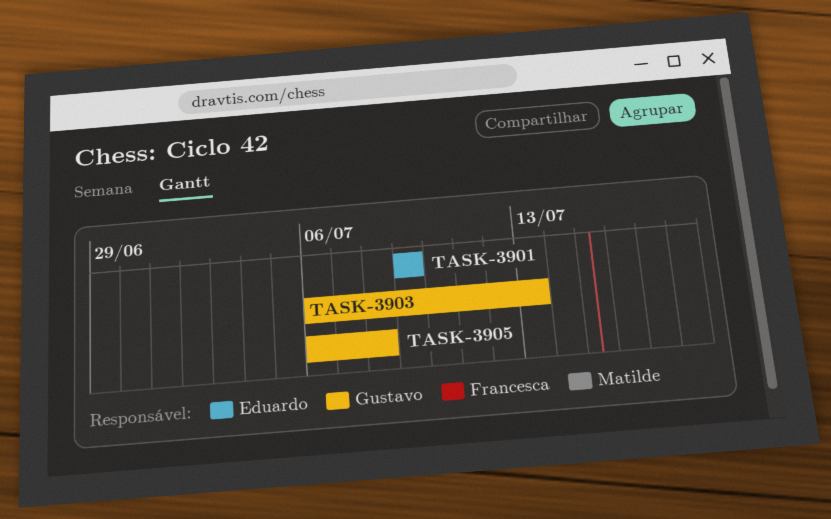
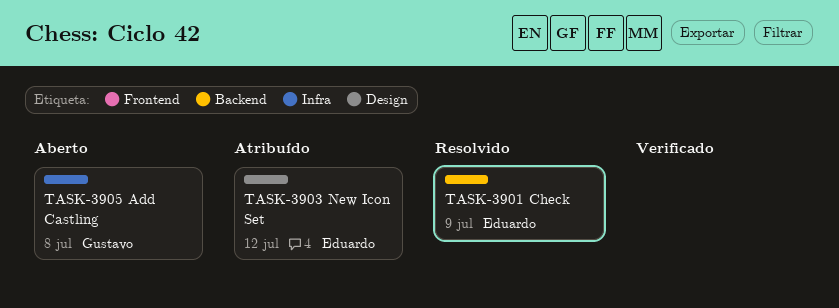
TASK-3903, owner: Gustavo -> Eduardo
TASK-3903, due: Jul 13 -> Jul 12

